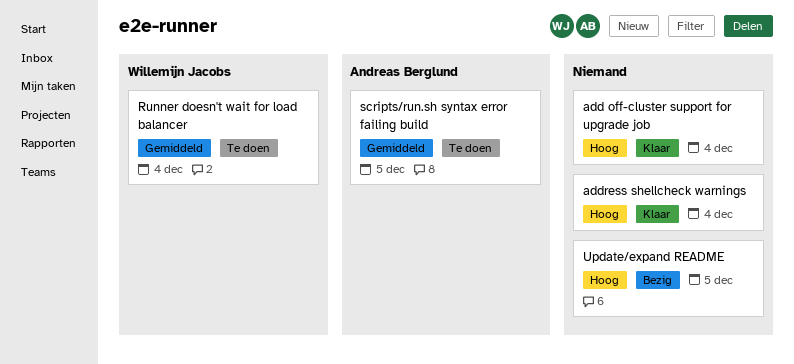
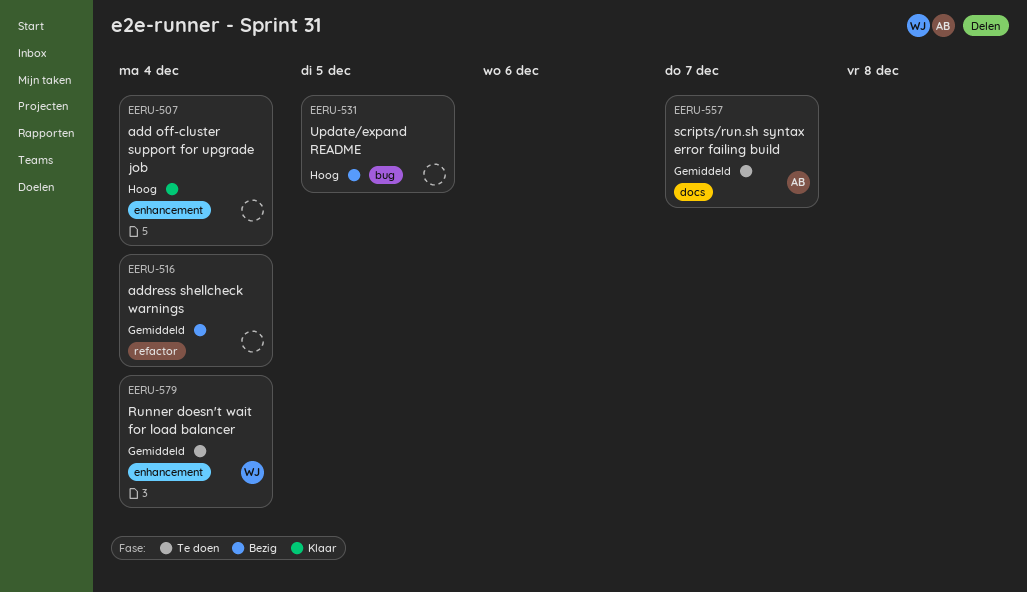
address shellcheck warnings, status: Klaar -> Bezig
address shellcheck warnings, priority: Hoog -> Gemiddeld
scripts/run.sh syntax error failing build, due: Dec 5 -> Dec 7

